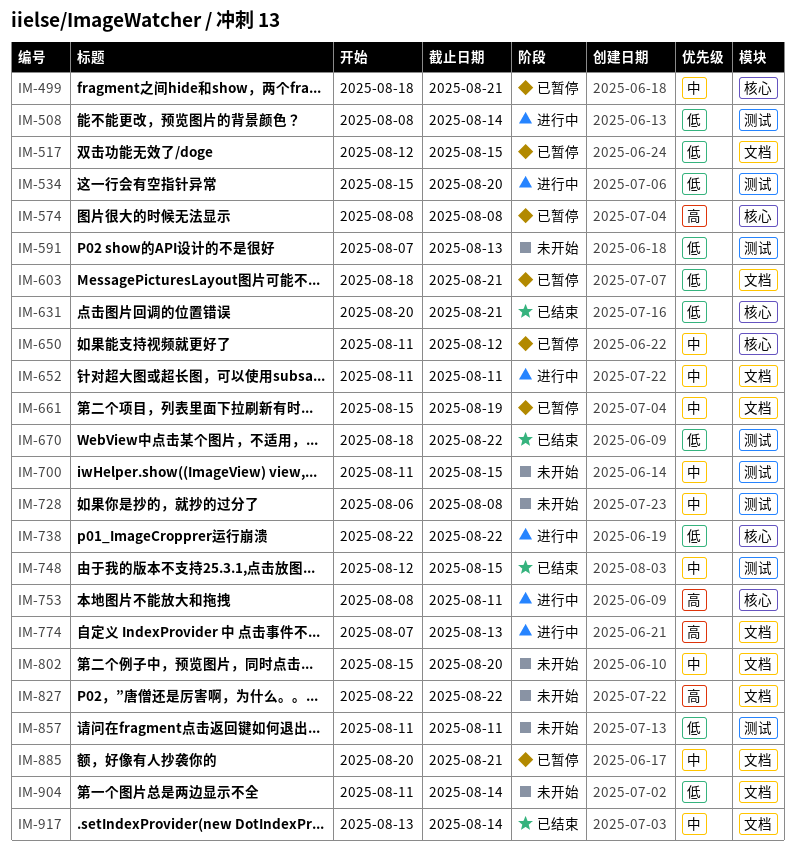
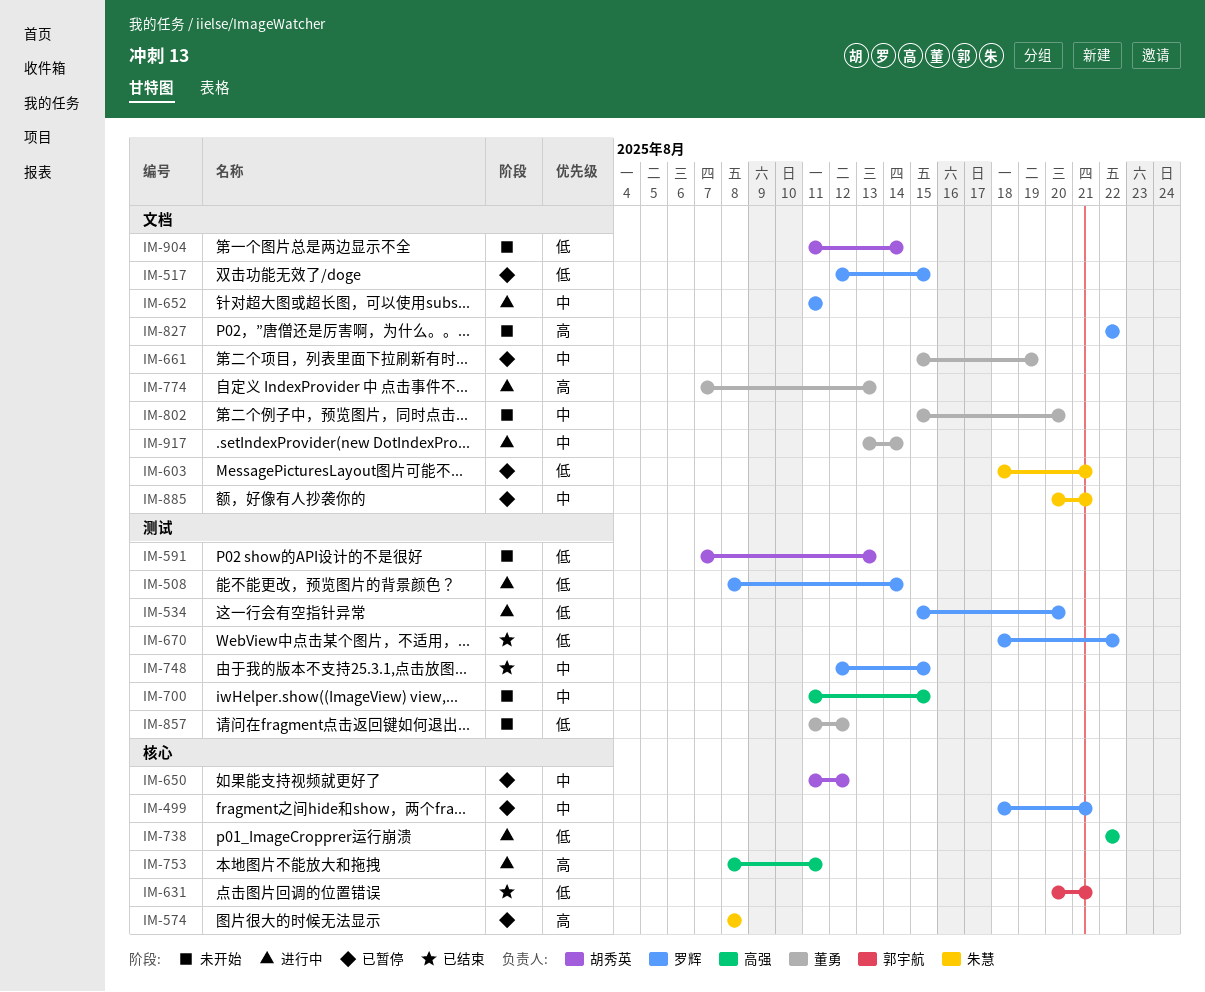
IM-728: present -> none
IM-857, due: Aug 11 -> Aug 12
IM-917, status: 已结束 -> 进行中

